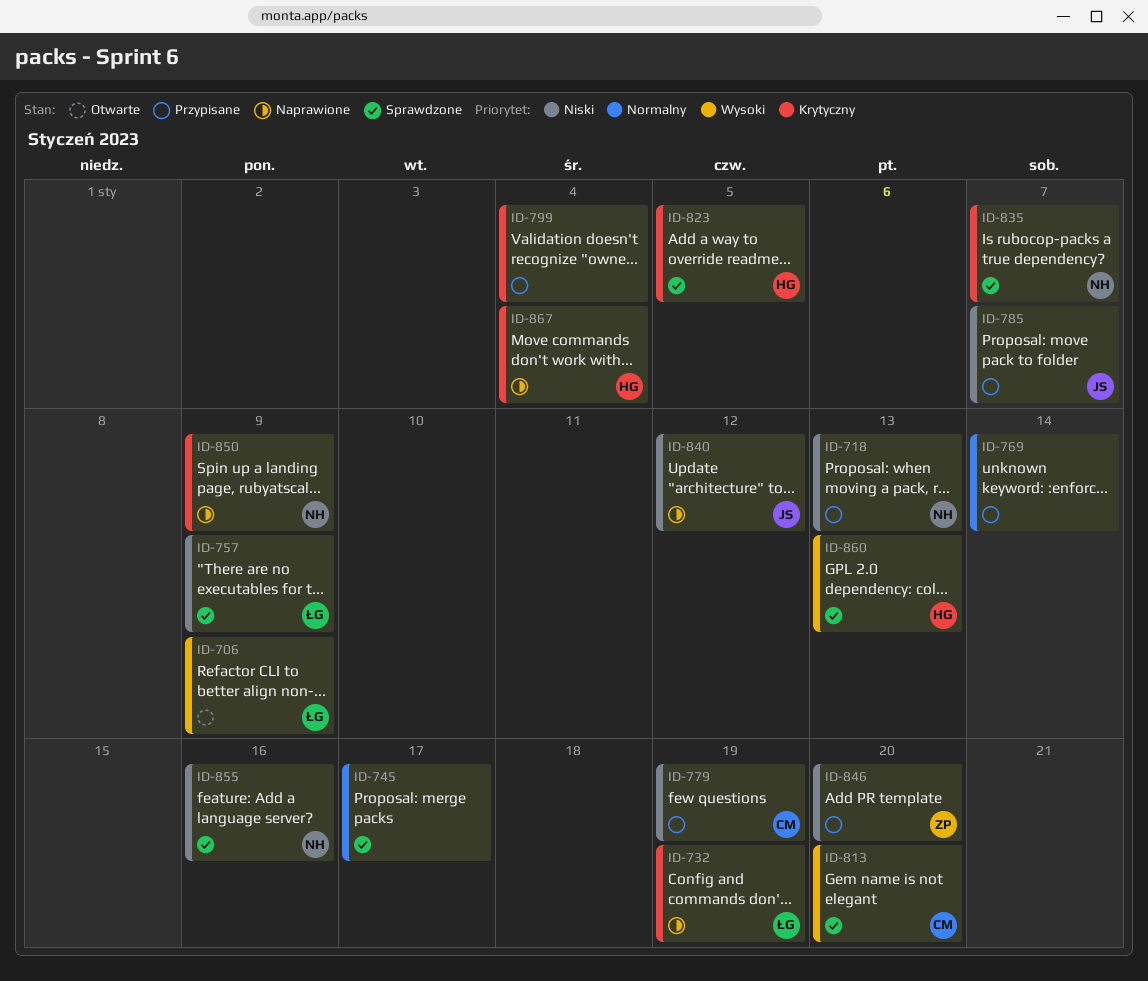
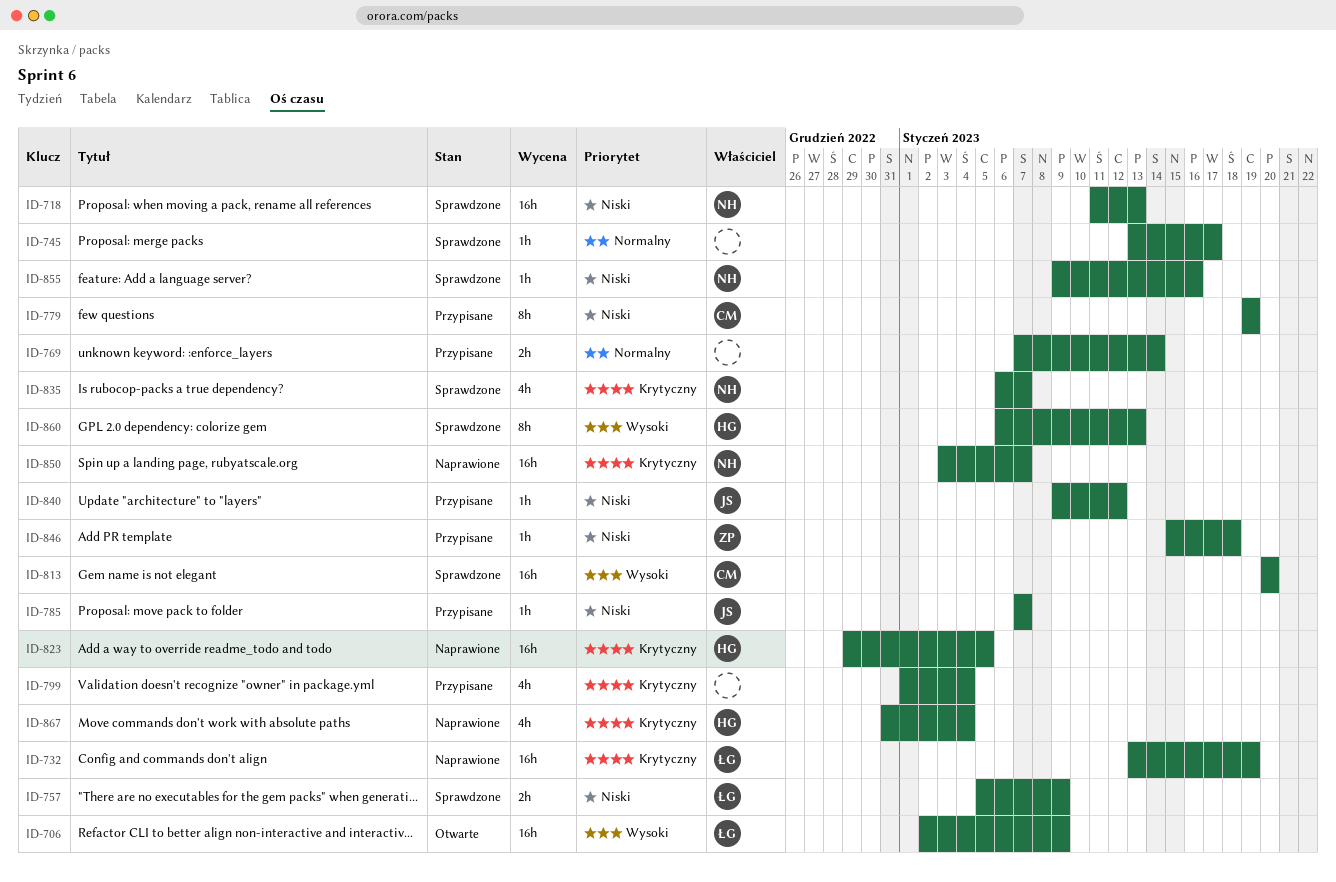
ID-718, status: Przypisane -> Sprawdzone
ID-823, status: Sprawdzone -> Naprawione
ID-840, status: Naprawione -> Przypisane
ID-846, due: Jan 20 -> Jan 18
ID-850, due: Jan 9 -> Jan 7

